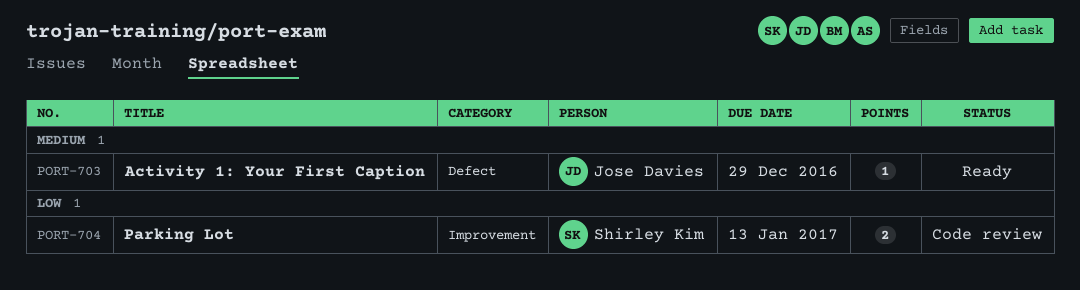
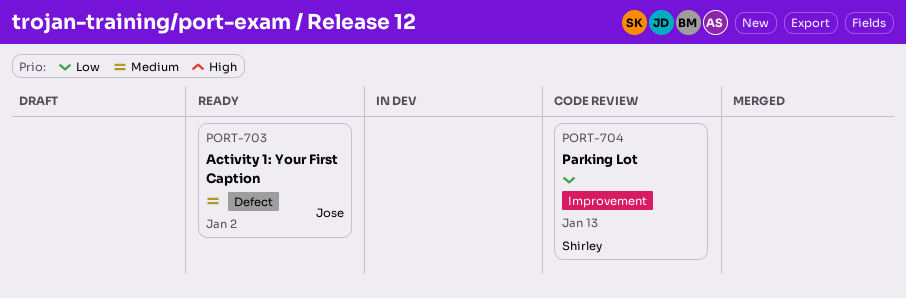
PORT-703, due: Dec 29 -> Jan 2

